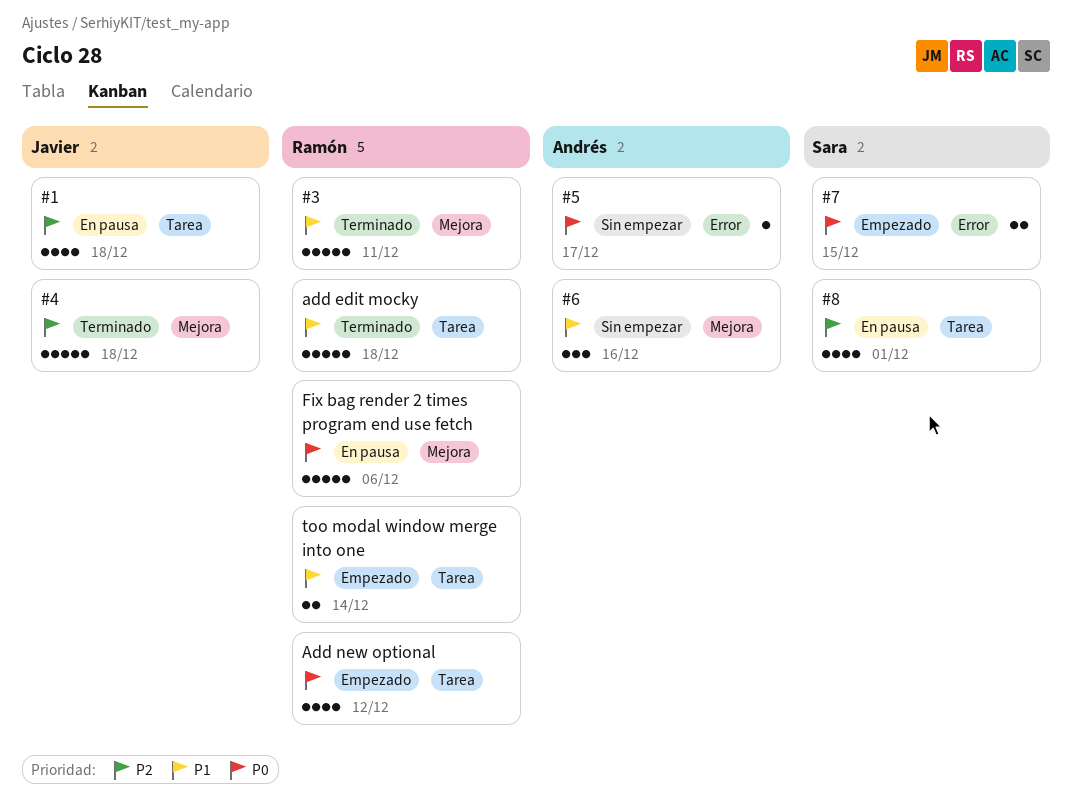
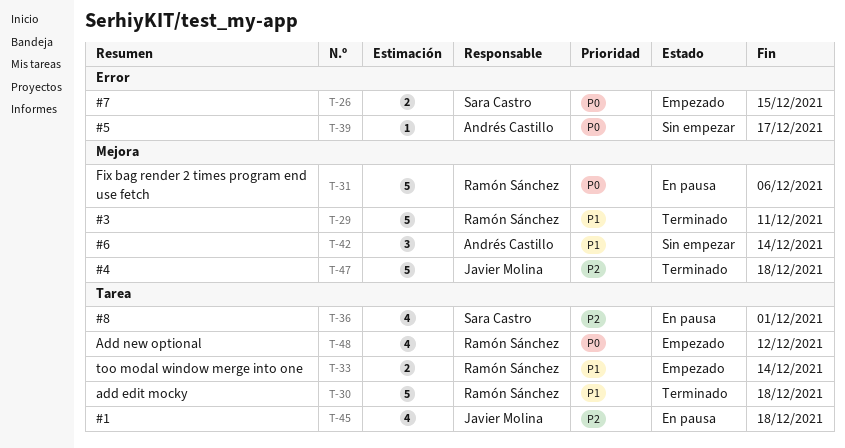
#6, due: Dec 16 -> Dec 14

